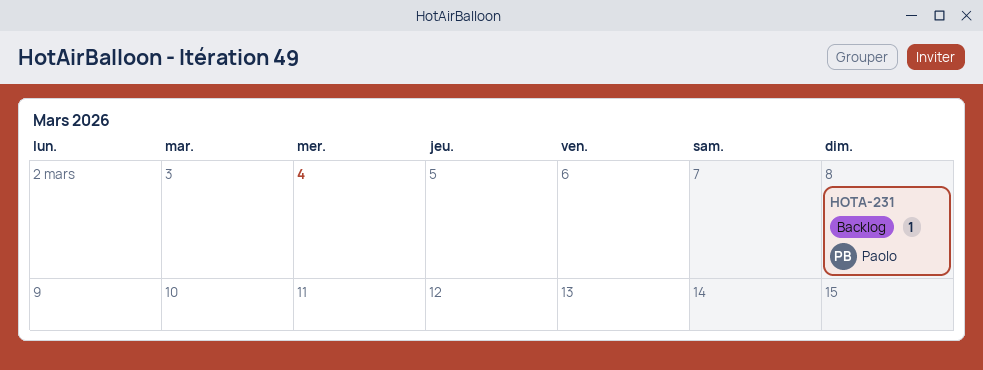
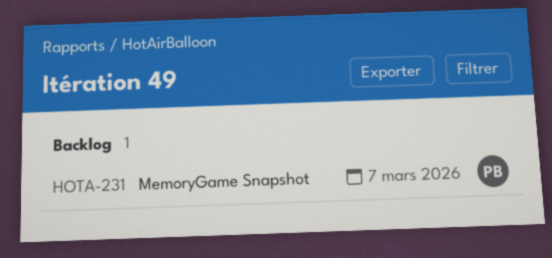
HOTA-231, due: Mar 8 -> Mar 7

